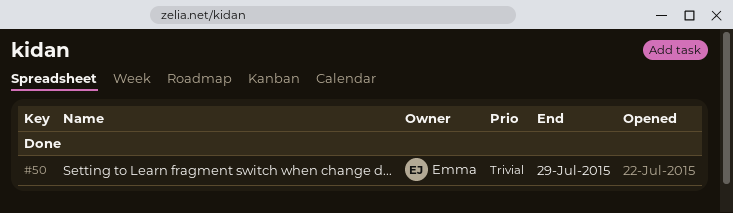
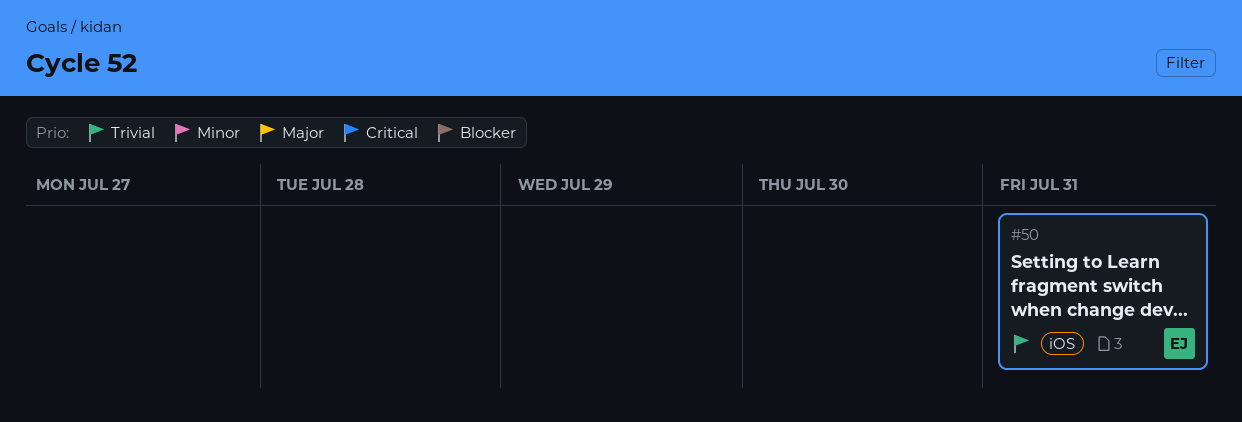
#50, due: Jul 29 -> Jul 31

